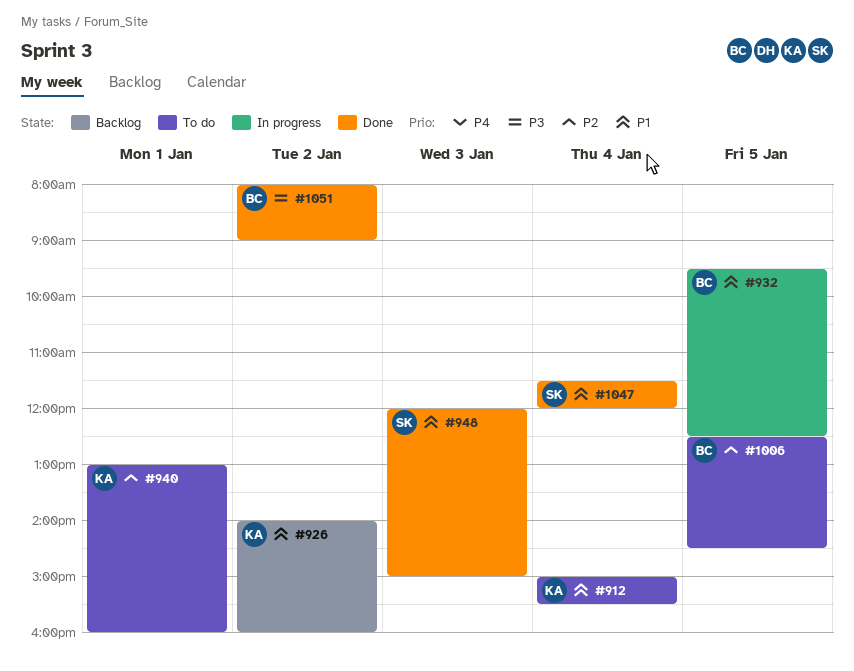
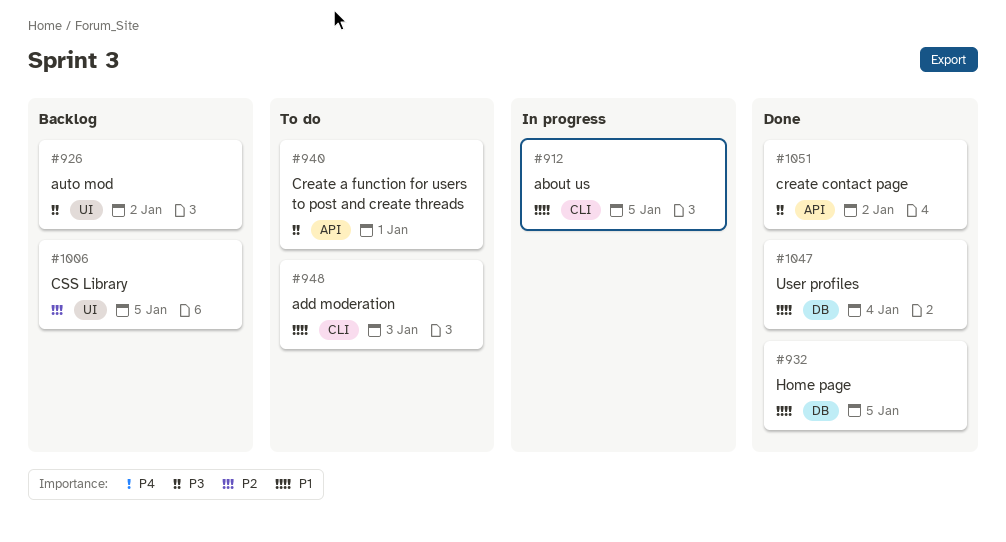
#912, status: To do -> In progress
#912, day: Jan 4 -> Jan 5
#926, priority: P1 -> P3
#932, status: In progress -> Done
#940, priority: P2 -> P3
#948, status: Done -> To do
#1006, status: To do -> Backlog

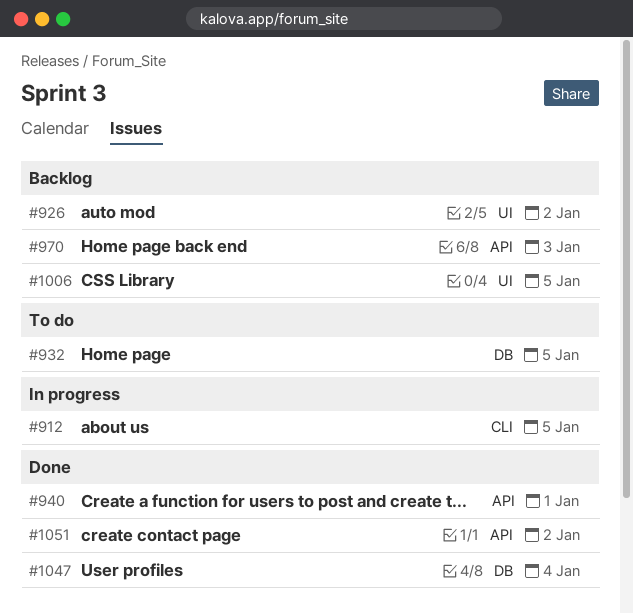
#932, status: Done -> To do
#940, status: To do -> Done
#948: present -> none
#970: none -> present

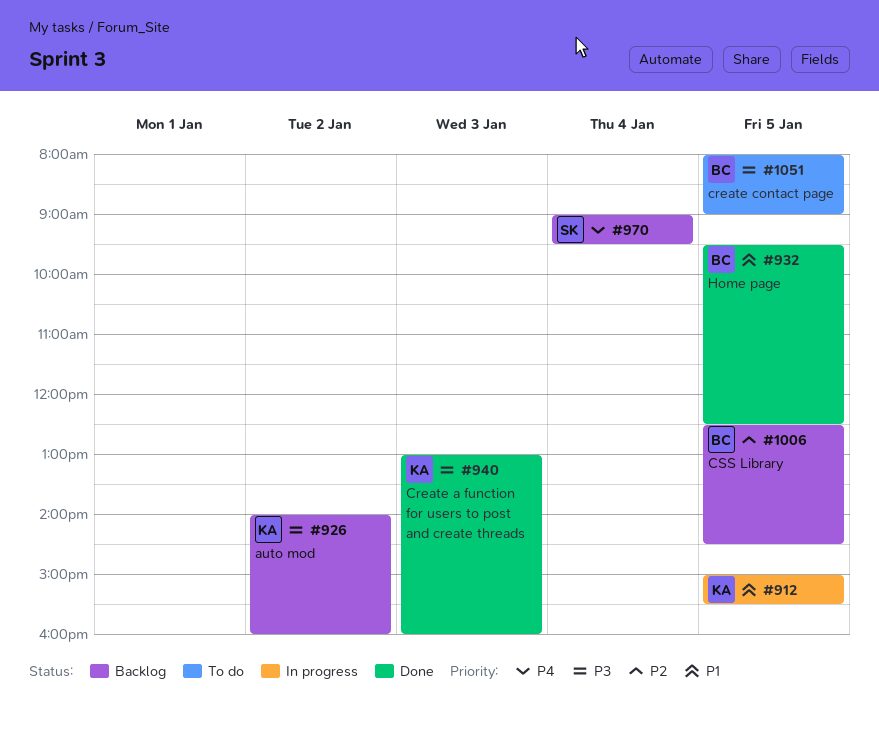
#932, status: To do -> Done
#940, day: Jan 1 -> Jan 3
#970, day: Jan 3 -> Jan 4
#1047: present -> none
#1051, status: Done -> To do
#1051, day: Jan 2 -> Jan 5

